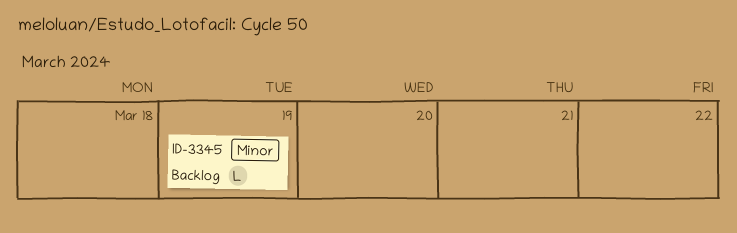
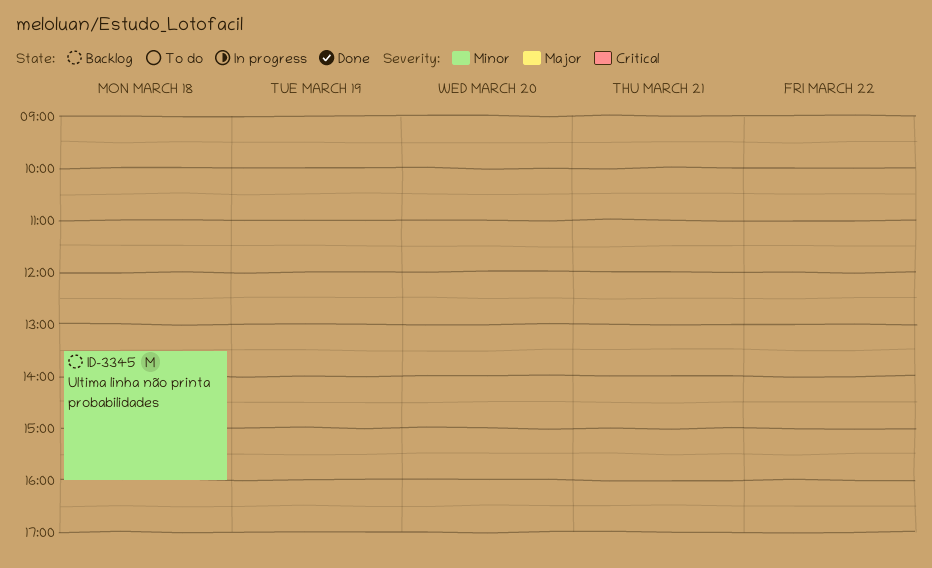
ID-3345, estimate: L -> M
ID-3345, day: Mar 19 -> Mar 18

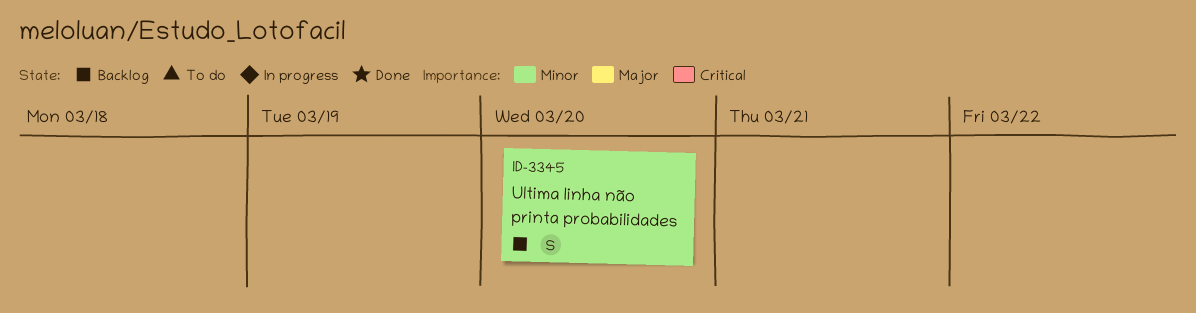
ID-3345, estimate: M -> S
ID-3345, day: Mar 18 -> Mar 20

